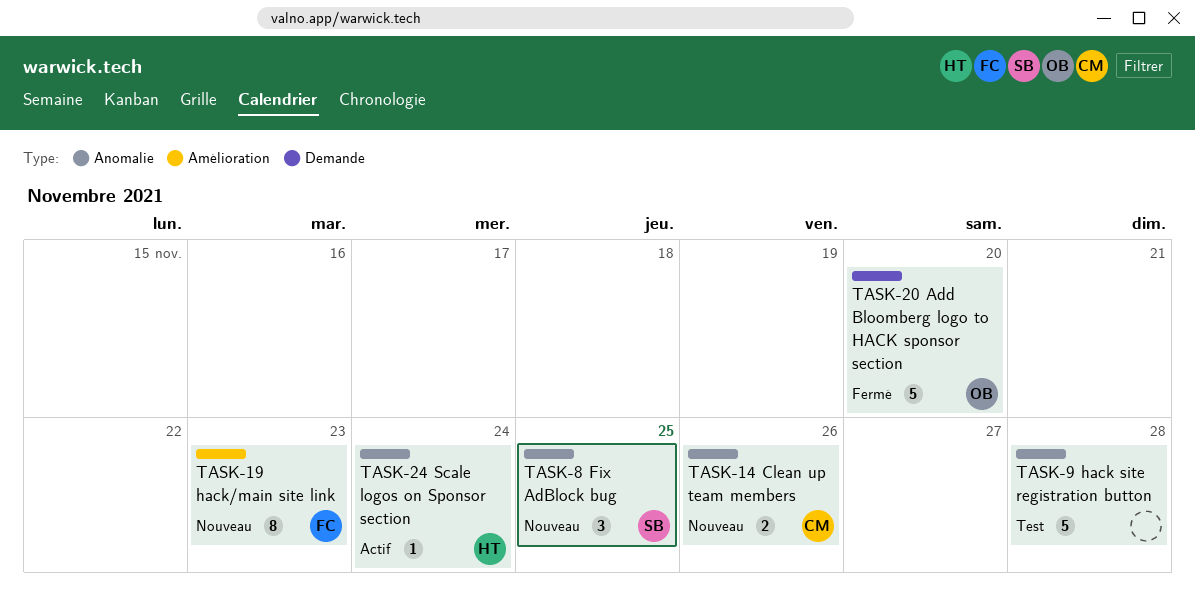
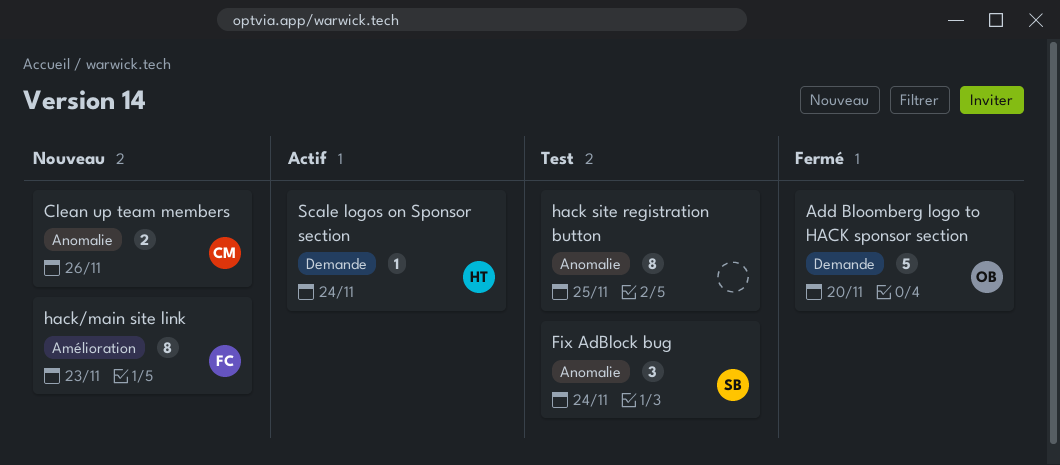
Fix AdBlock bug, status: Nouveau -> Test
Fix AdBlock bug, due: Nov 25 -> Nov 24
hack site registration button, estimate: 5 -> 8
hack site registration button, due: Nov 28 -> Nov 25
Scale logos on Sponsor section, label: Anomalie -> Demande

